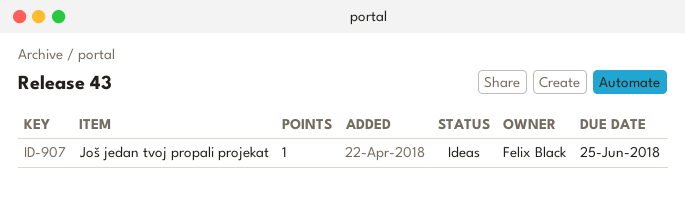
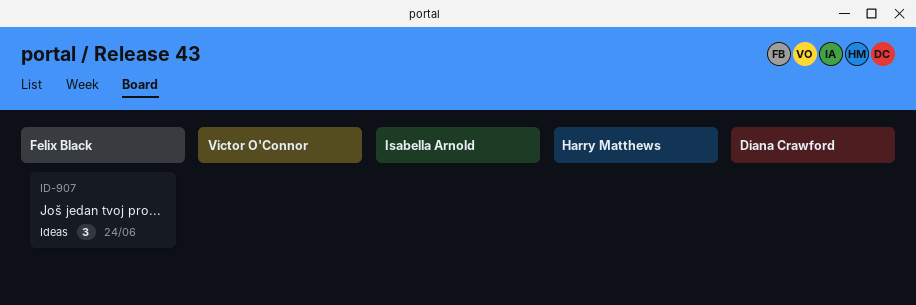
ID-907, estimate: 1 -> 3
ID-907, due: Jun 25 -> Jun 24

